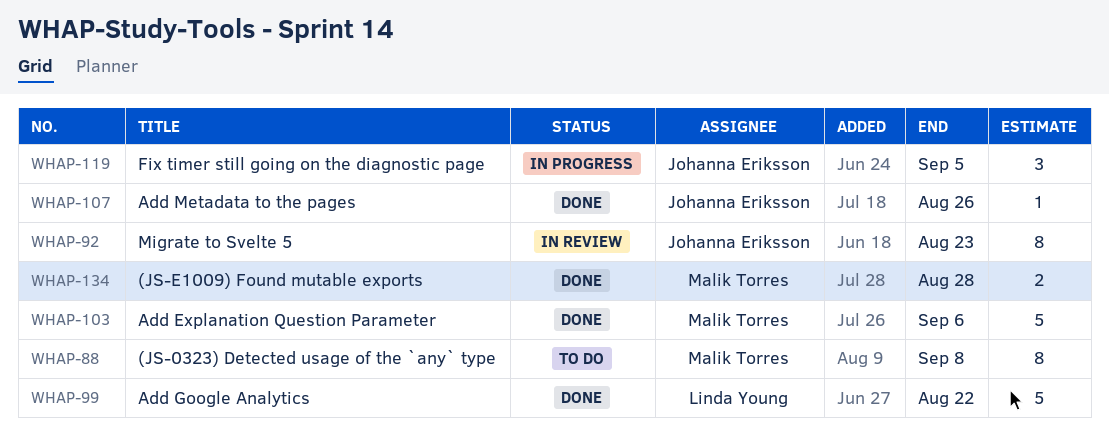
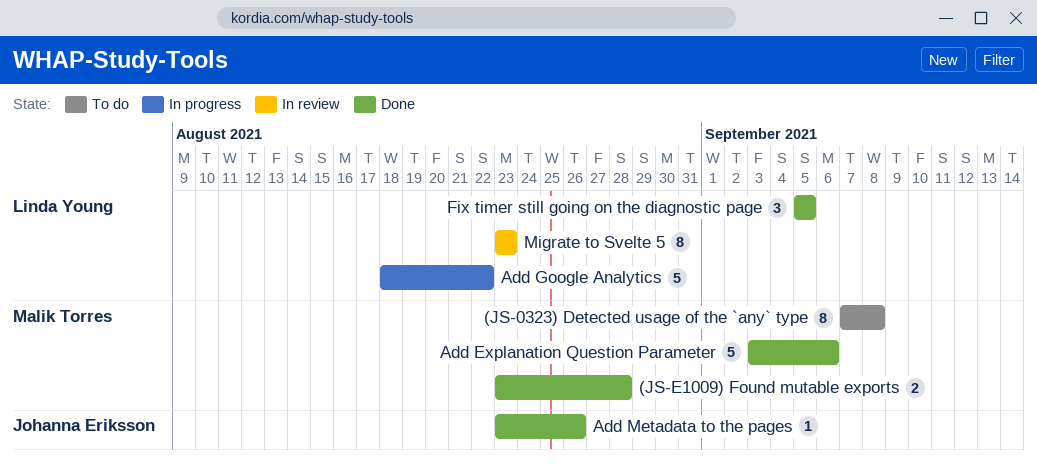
Add Google Analytics, status: Done -> In progress
Fix timer still going on the diagnostic page, status: In progress -> Done
Fix timer still going on the diagnostic page, owner: Johanna Eriksson -> Linda Young
Migrate to Svelte 5, owner: Johanna Eriksson -> Linda Young

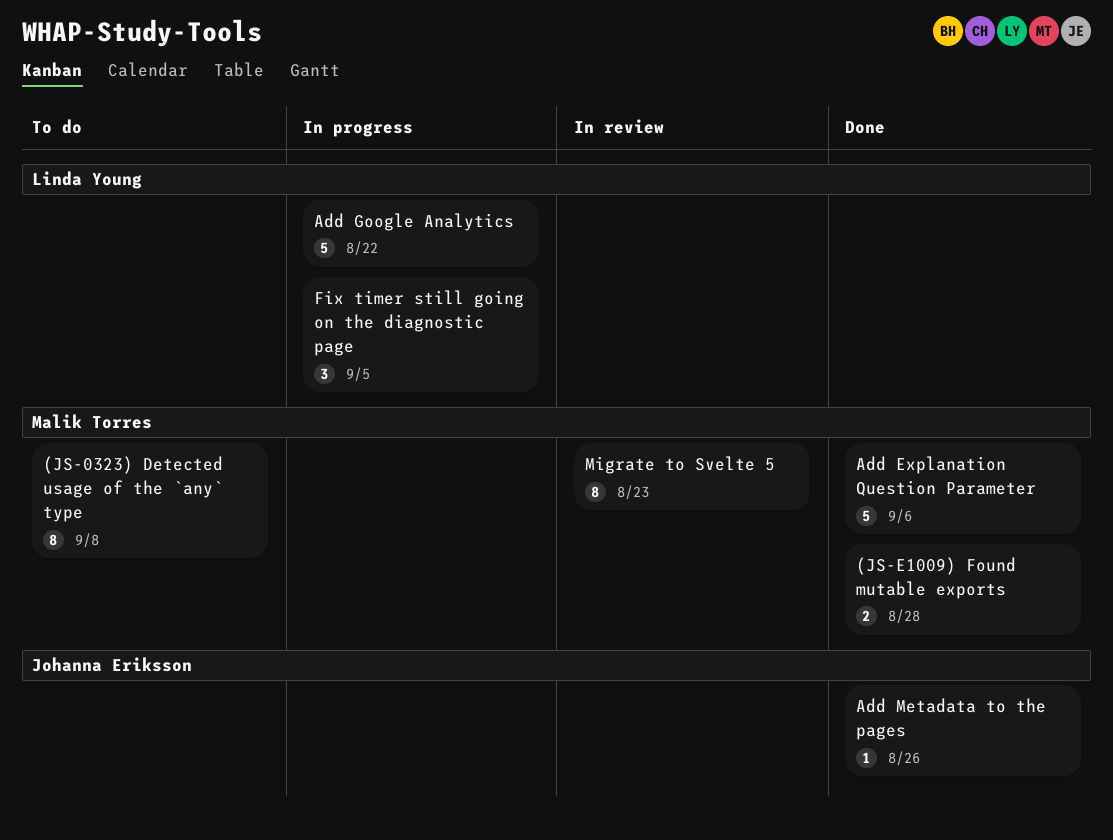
Fix timer still going on the diagnostic page, status: Done -> In progress
Migrate to Svelte 5, owner: Linda Young -> Malik Torres

